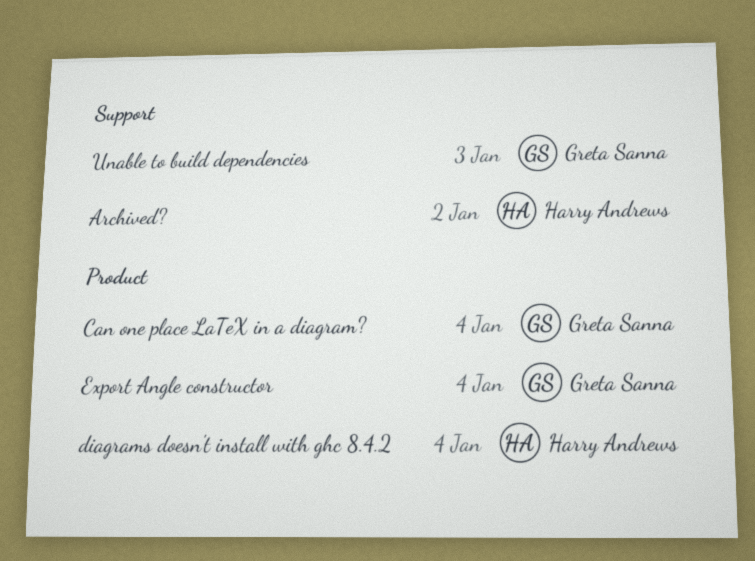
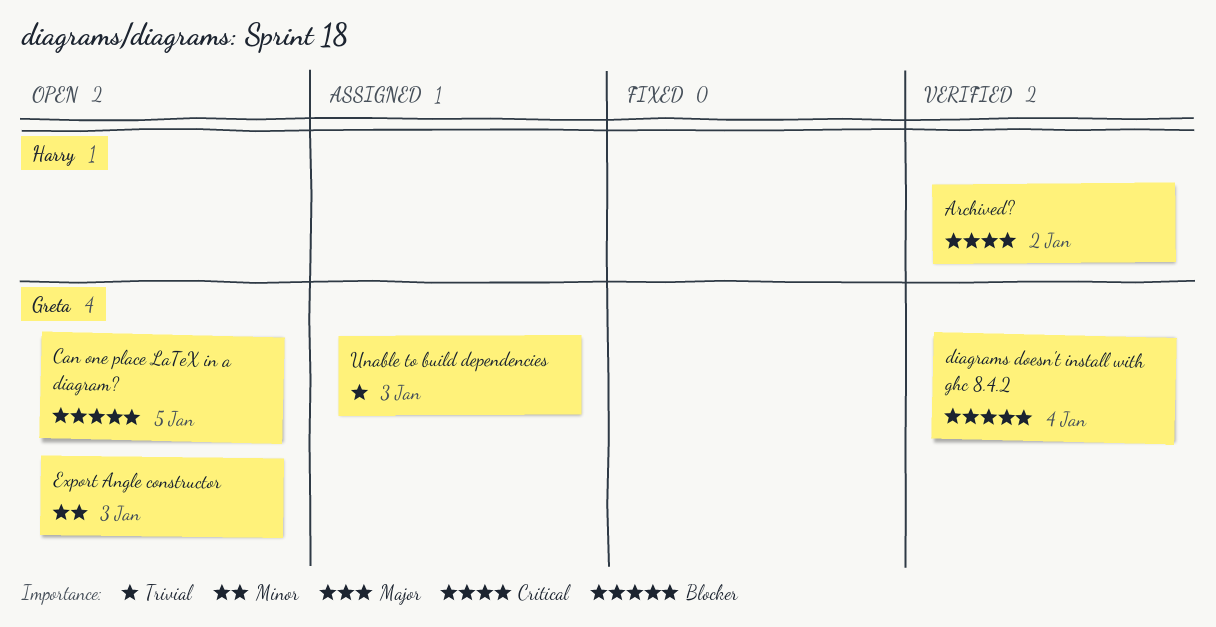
Can one place LaTeX in a diagram?, day: Jan 4 -> Jan 5
diagrams doesn't install with ghc 8.4.2, owner: Harry Andrews -> Greta Sanna
Export Angle constructor, day: Jan 4 -> Jan 3

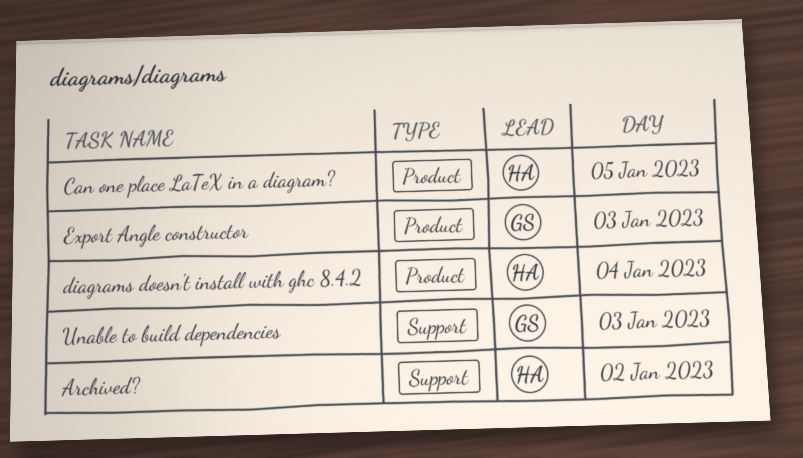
Can one place LaTeX in a diagram?, owner: Greta -> Harry
diagrams doesn't install with ghc 8.4.2, owner: Greta -> Harry

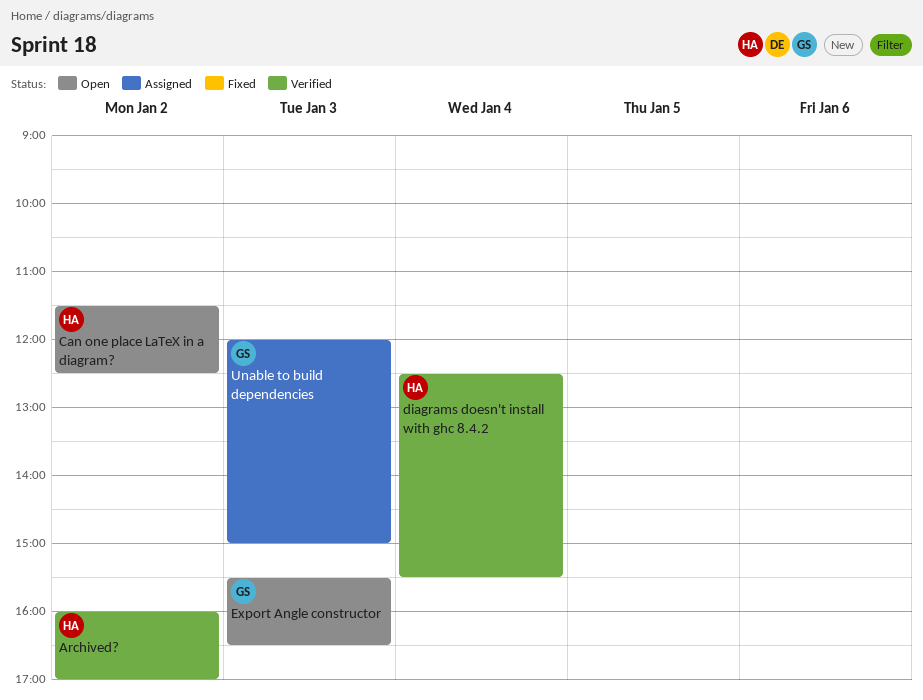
Can one place LaTeX in a diagram?, day: Jan 5 -> Jan 2

